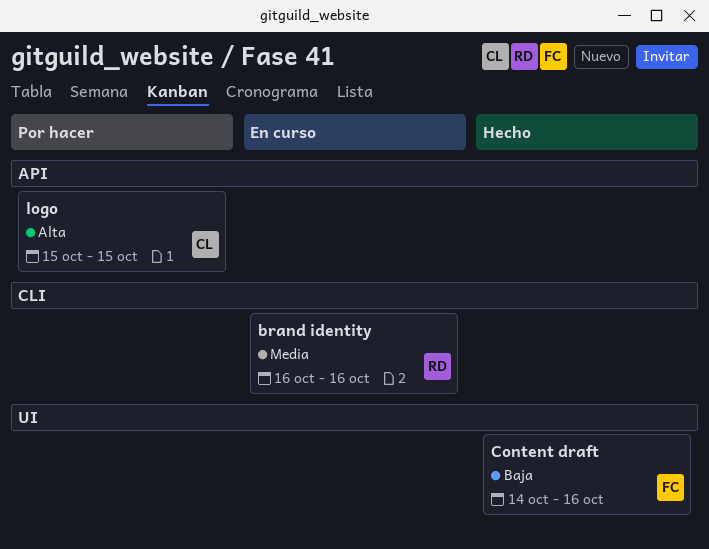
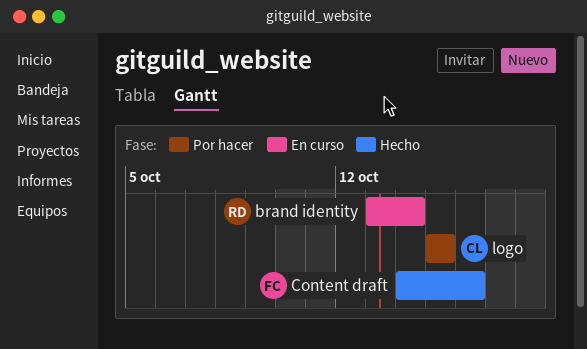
brand identity, start: Oct 16 -> Oct 13
brand identity, due: Oct 16 -> Oct 14

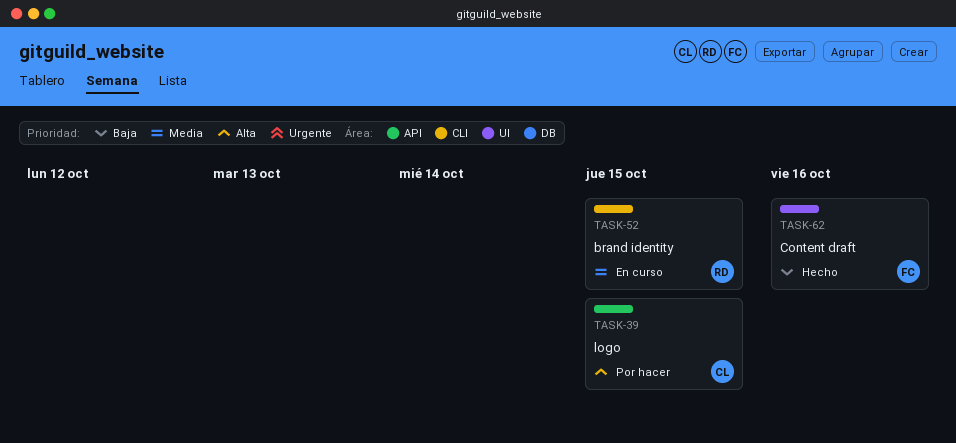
brand identity, due: Oct 14 -> Oct 15

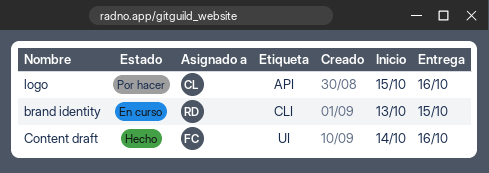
logo, due: Oct 15 -> Oct 16

